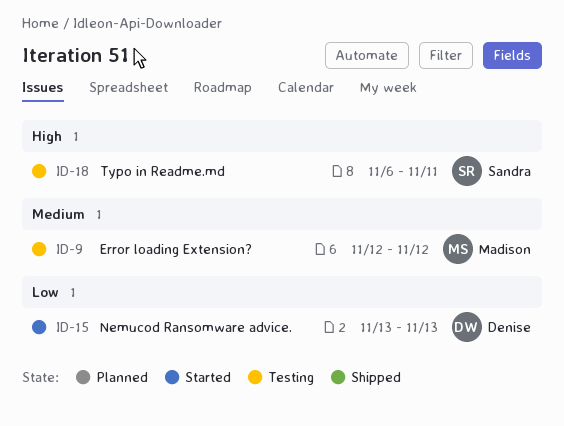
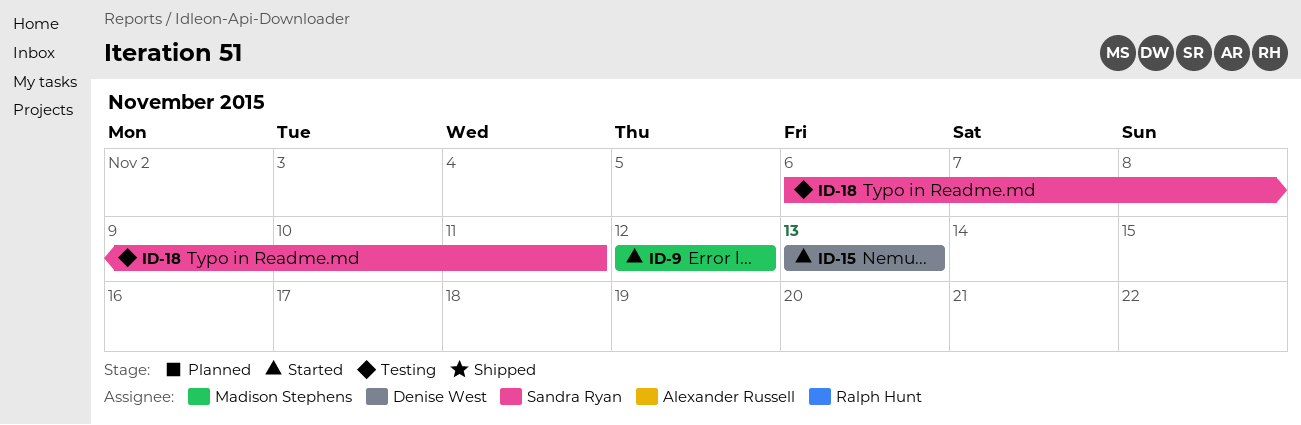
ID-9, status: Testing -> Started

